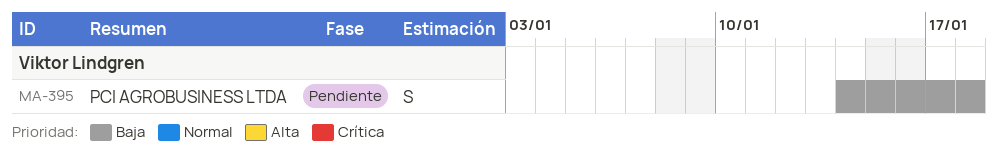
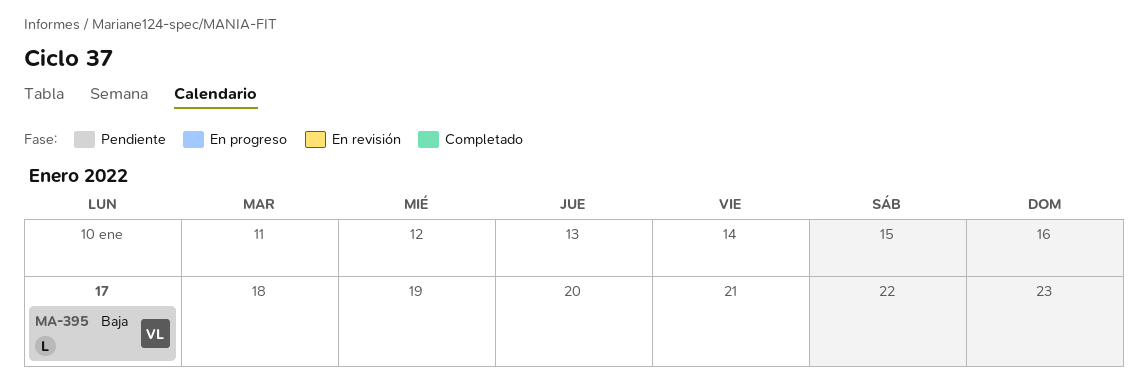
MA-395, estimate: S -> L
MA-395, due: Jan 18 -> Jan 17

